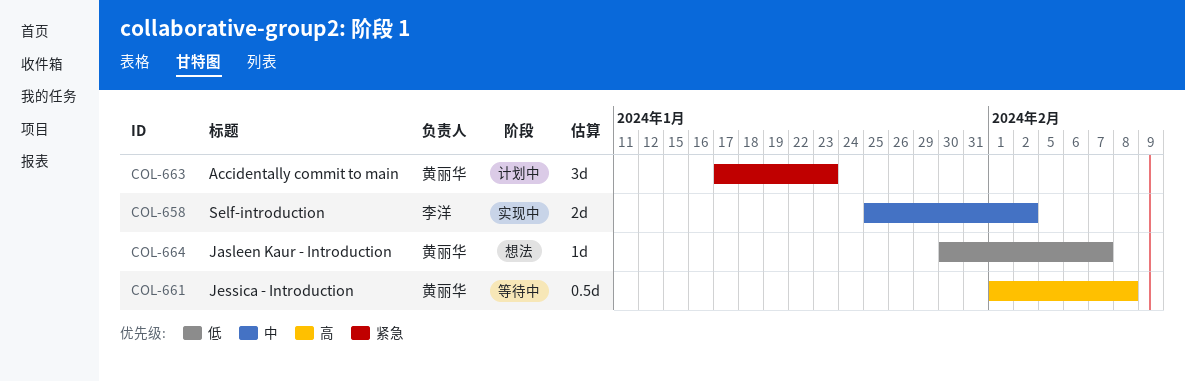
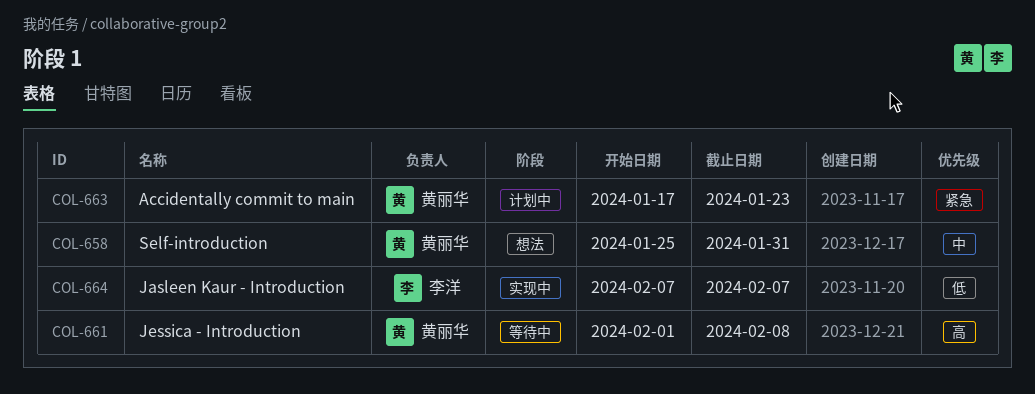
COL-658, status: 实现中 -> 想法
COL-658, owner: 李洋 -> 黄丽华
COL-658, due: Feb 2 -> Jan 31
COL-664, status: 想法 -> 实现中
COL-664, owner: 黄丽华 -> 李洋
COL-664, start: Jan 30 -> Feb 7

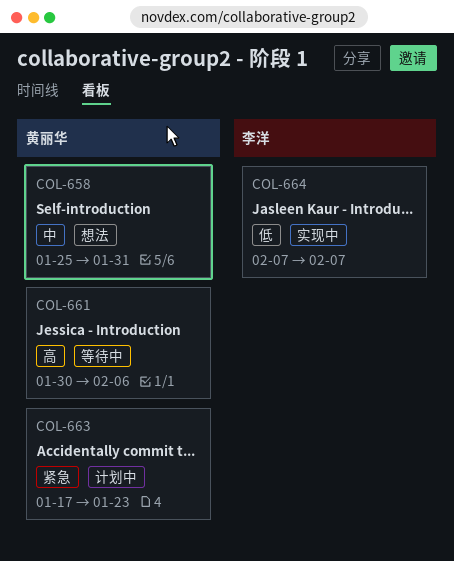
COL-661, start: Feb 1 -> Jan 30
COL-661, due: Feb 8 -> Feb 6

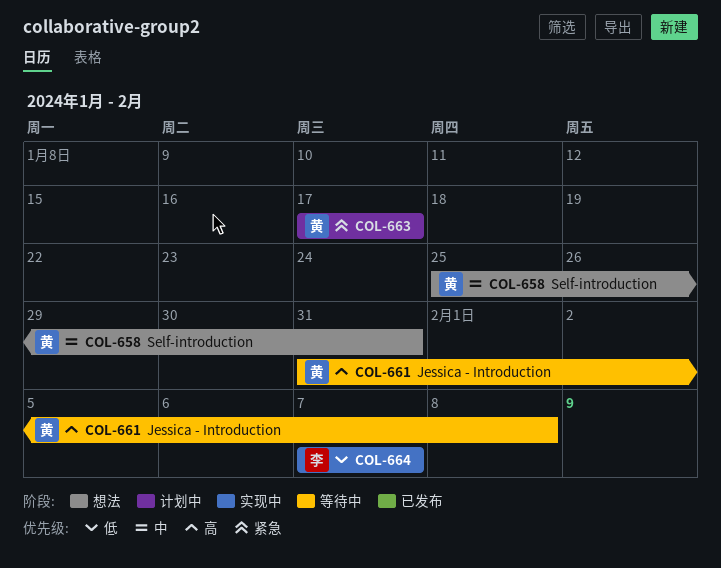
COL-661, start: Jan 30 -> Jan 31
COL-661, due: Feb 6 -> Feb 8
COL-663, due: Jan 23 -> Jan 17

